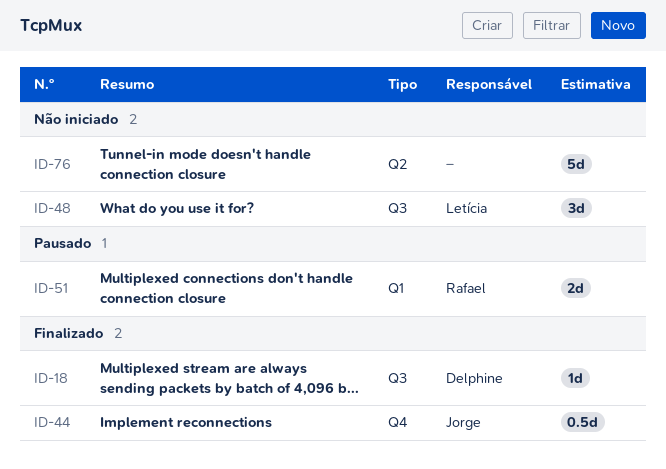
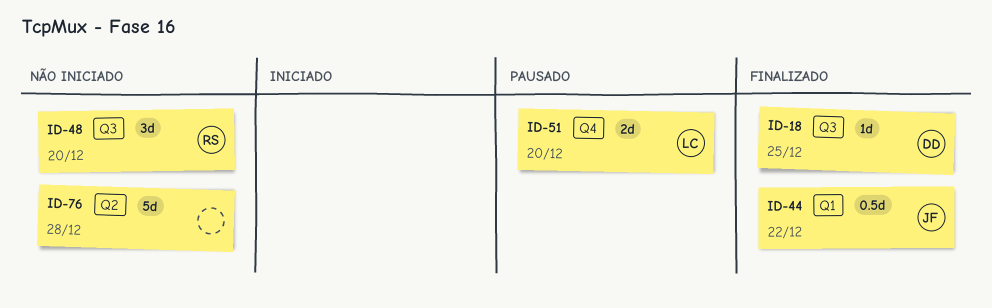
ID-44, label: Q4 -> Q1
ID-48, owner: Letícia -> Rafael
ID-51, owner: Rafael -> Letícia
ID-51, label: Q1 -> Q4

